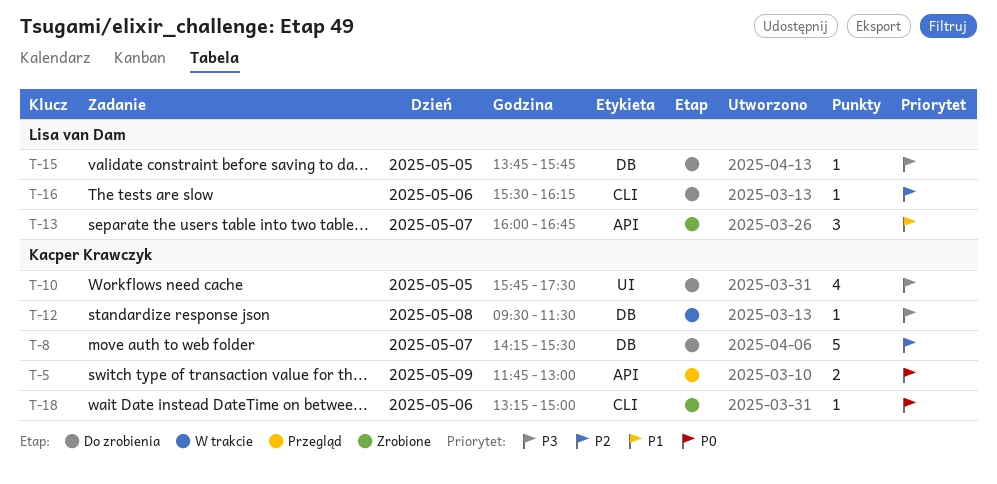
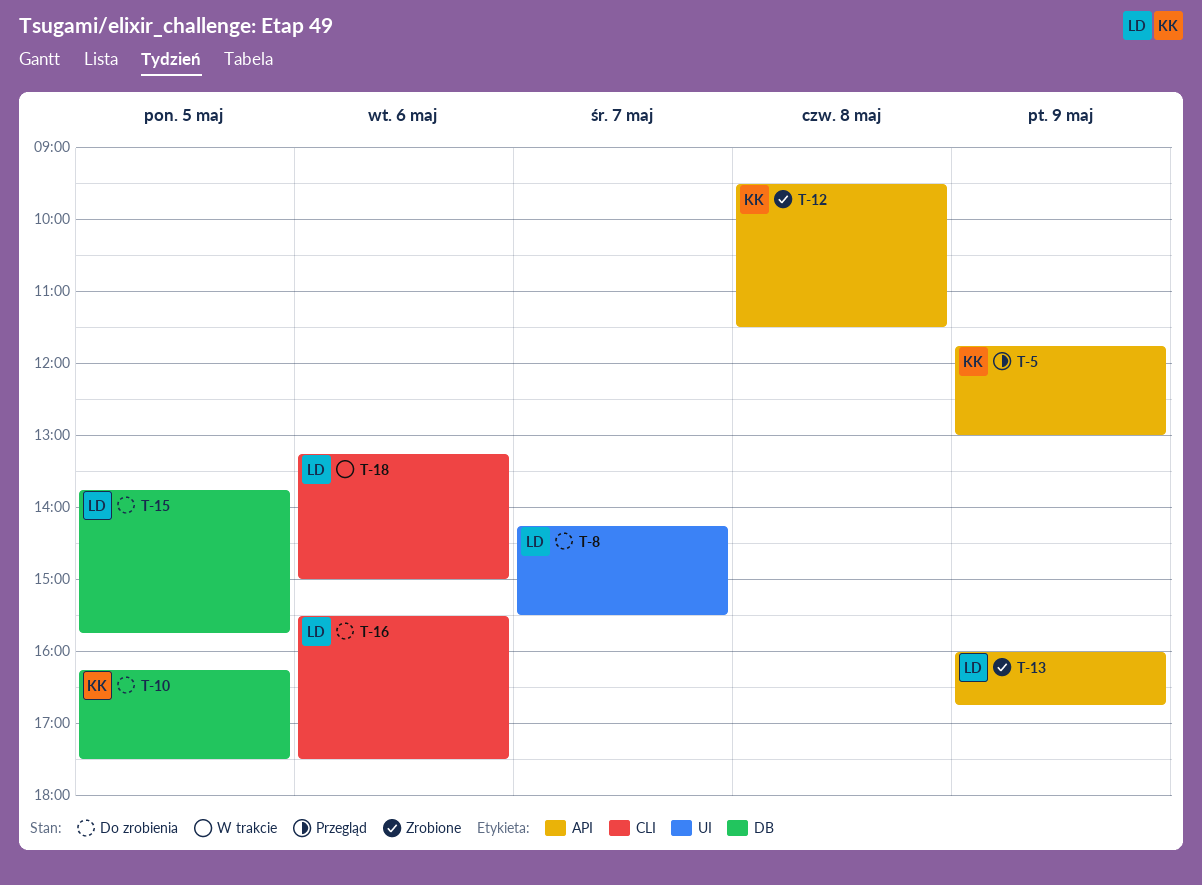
T-8, owner: Kacper Krawczyk -> Lisa van Dam
T-8, label: DB -> UI
T-10, label: UI -> DB
T-10, begins: 15:45 -> 16:15
T-12, status: W trakcie -> Zrobione
T-12, label: DB -> API
T-13, day: May 7 -> May 9
T-16, ends: 16:15 -> 17:30
T-18, status: Zrobione -> W trakcie
T-18, owner: Kacper Krawczyk -> Lisa van Dam

